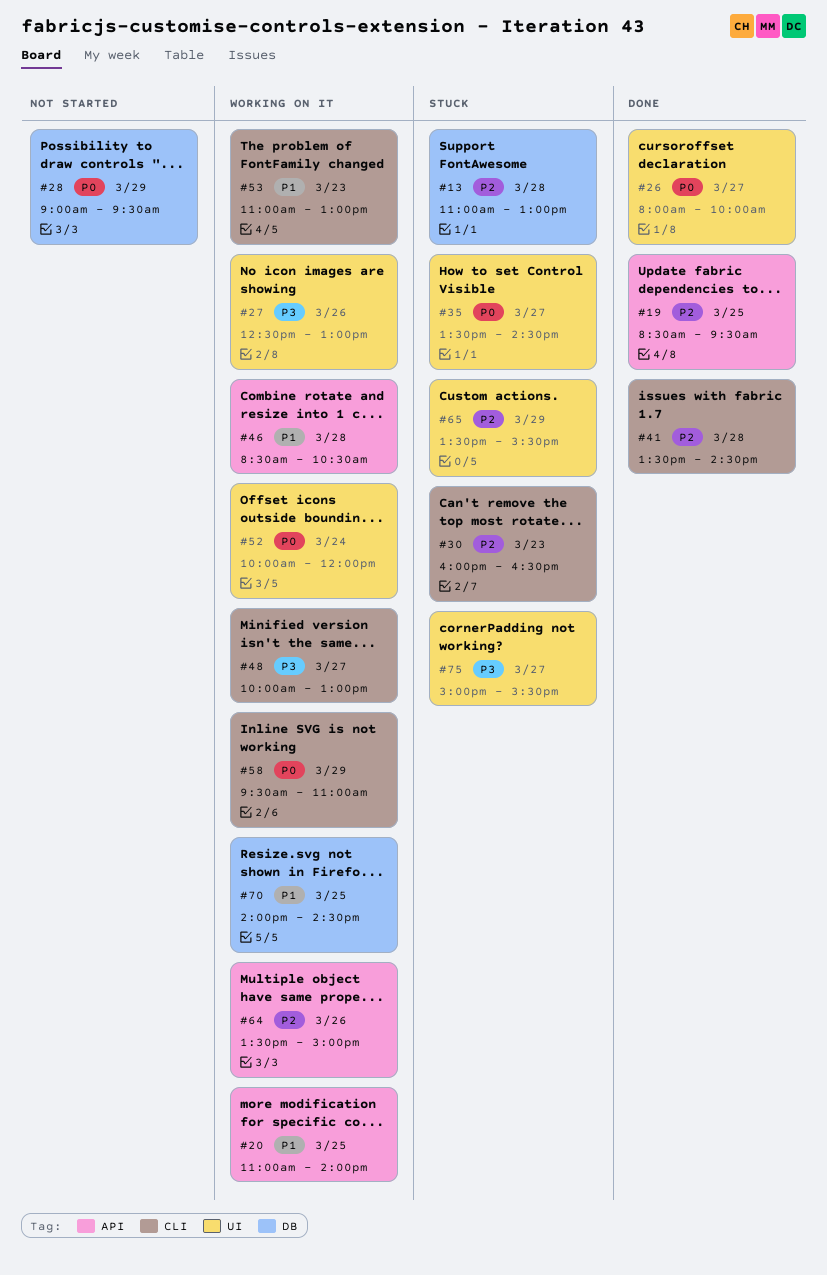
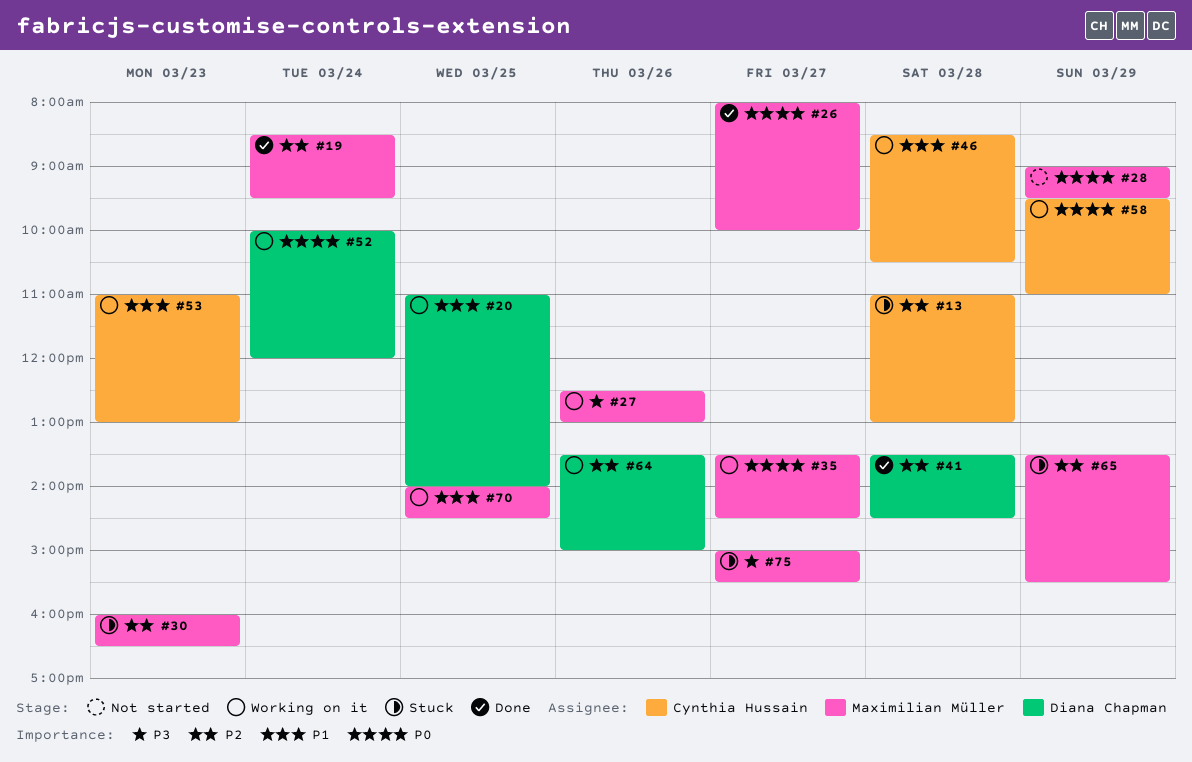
#19, day: Mar 25 -> Mar 24
#35, status: Stuck -> Working on it
#48: present -> none

